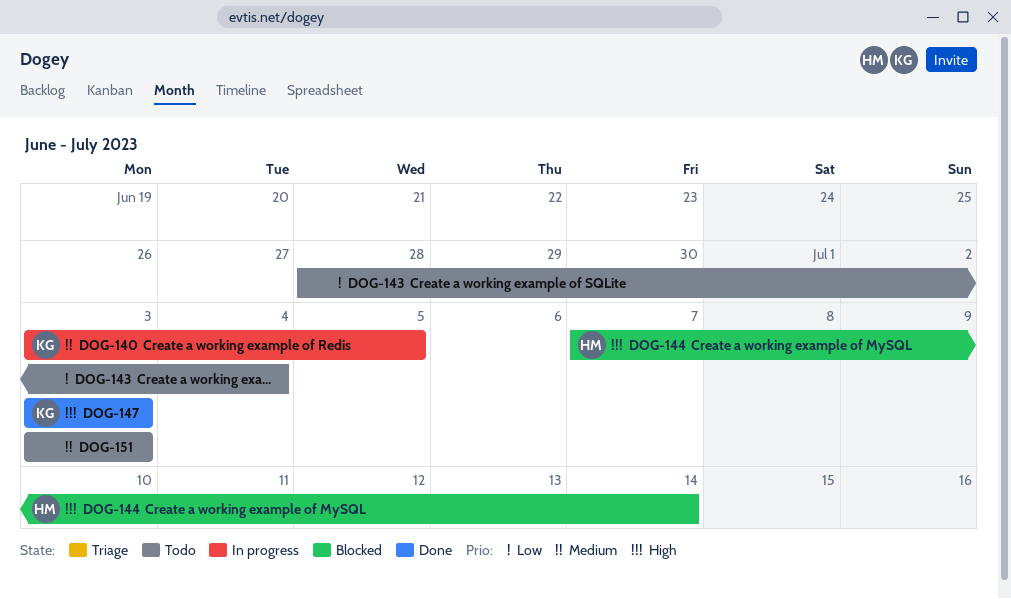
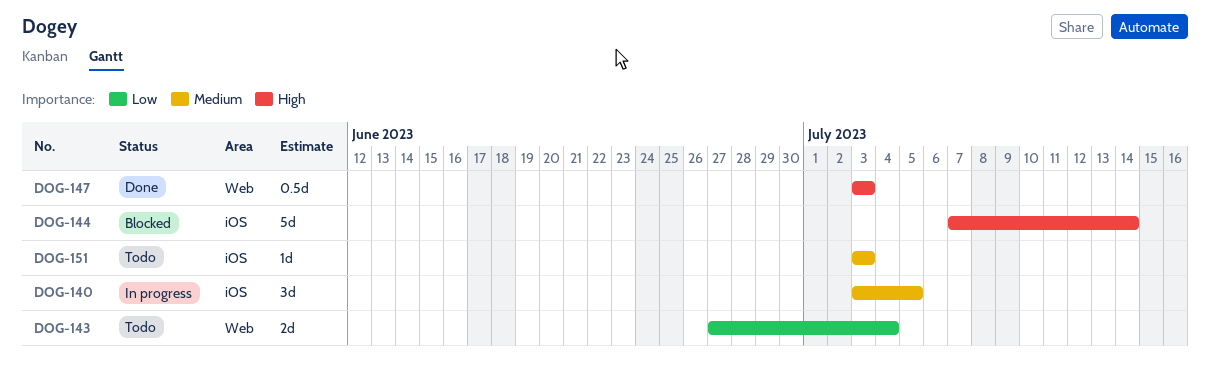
DOG-143, start: Jun 28 -> Jun 27

